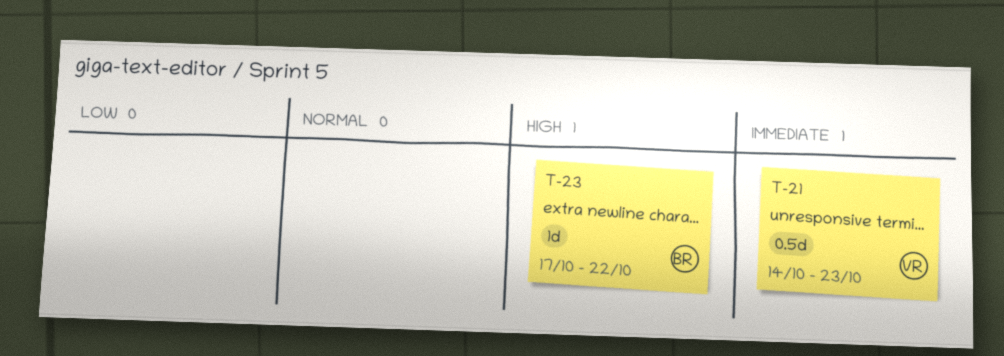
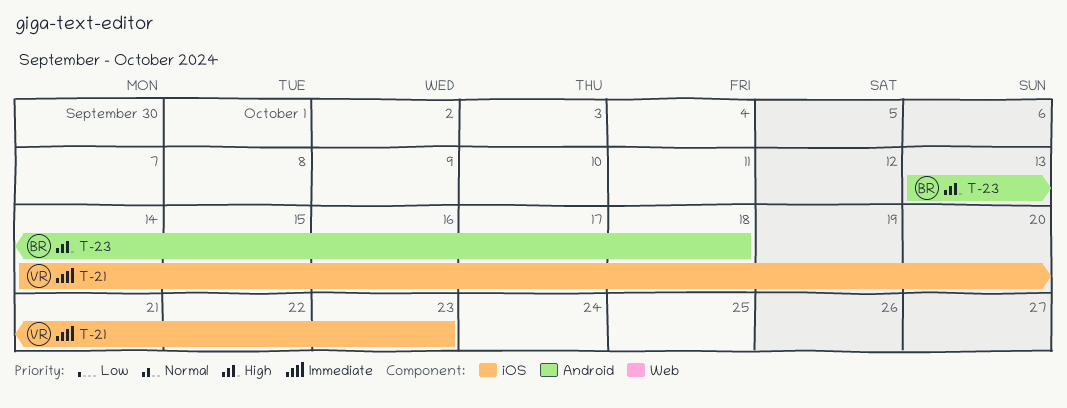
T-23, start: Oct 17 -> Oct 13
T-23, due: Oct 22 -> Oct 18

